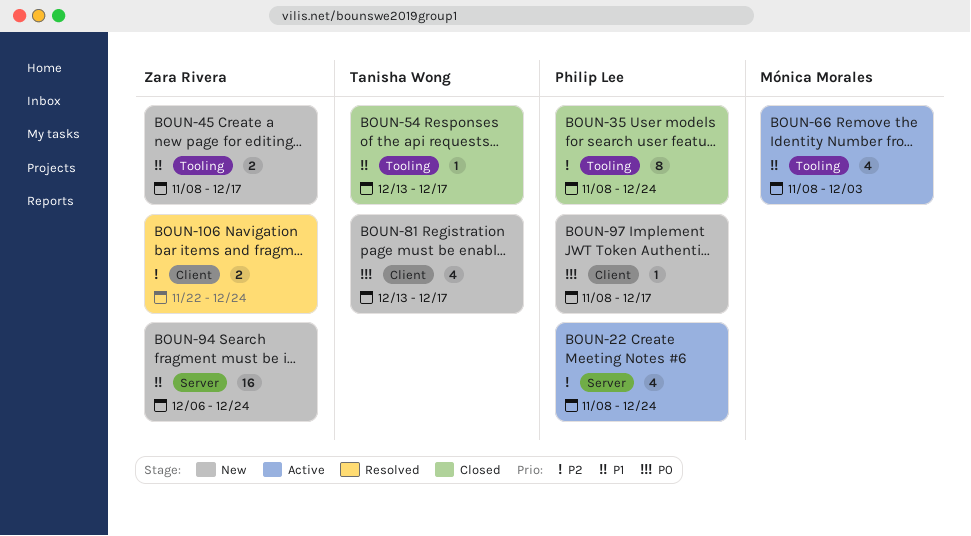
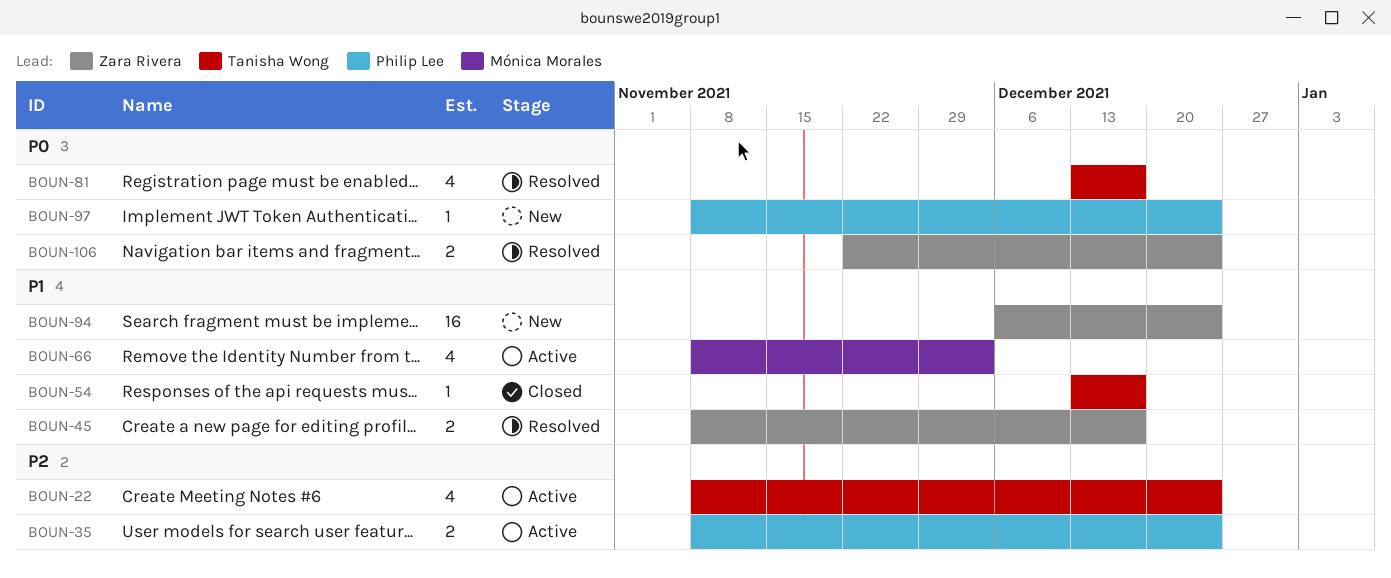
BOUN-22, owner: Philip Lee -> Tanisha Wong
BOUN-35, status: Closed -> Active
BOUN-35, estimate: 8 -> 2
BOUN-45, status: New -> Resolved
BOUN-81, status: New -> Resolved
BOUN-97, due: Dec 17 -> Dec 24
BOUN-106, priority: P2 -> P0

